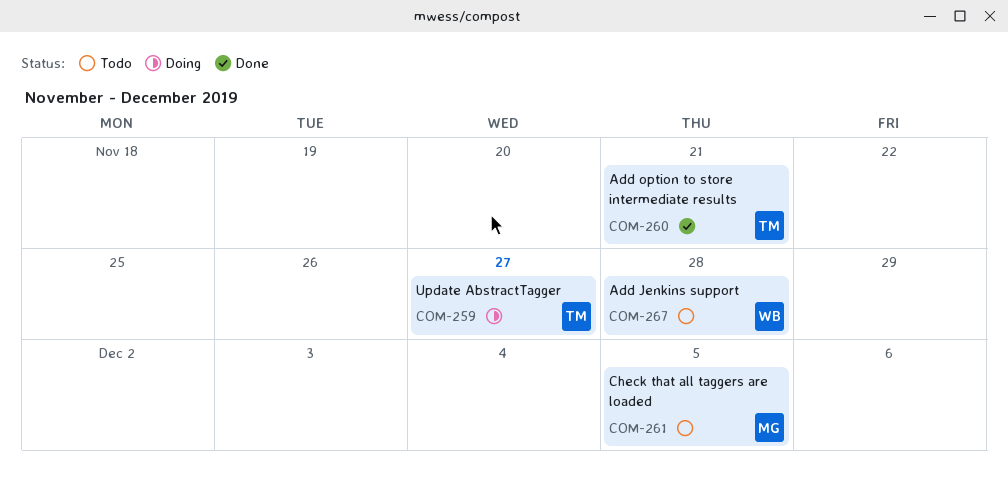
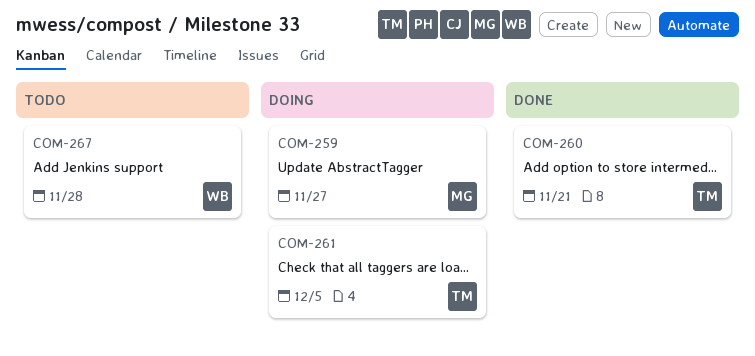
COM-259, owner: TM -> MG
COM-261, status: Todo -> Doing
COM-261, owner: MG -> TM

